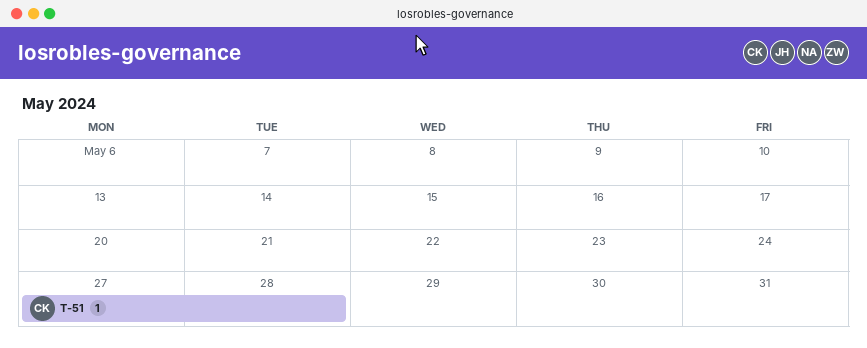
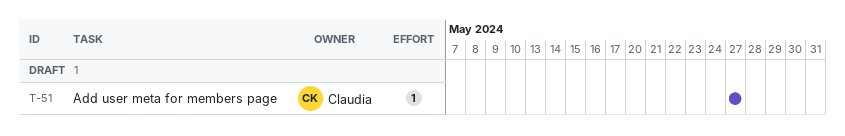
T-51, due: May 28 -> May 27

